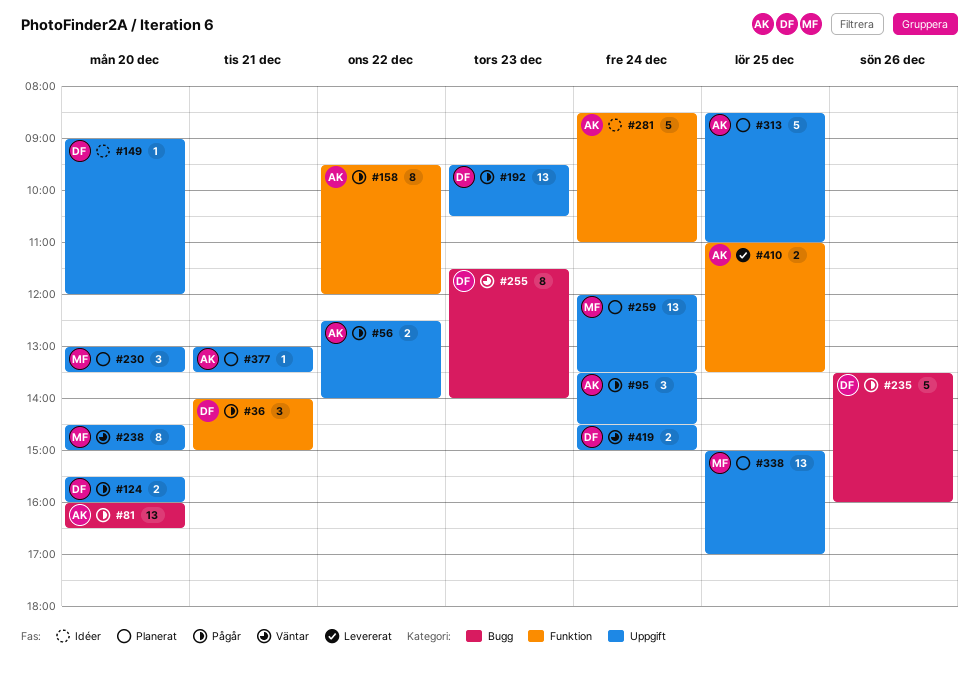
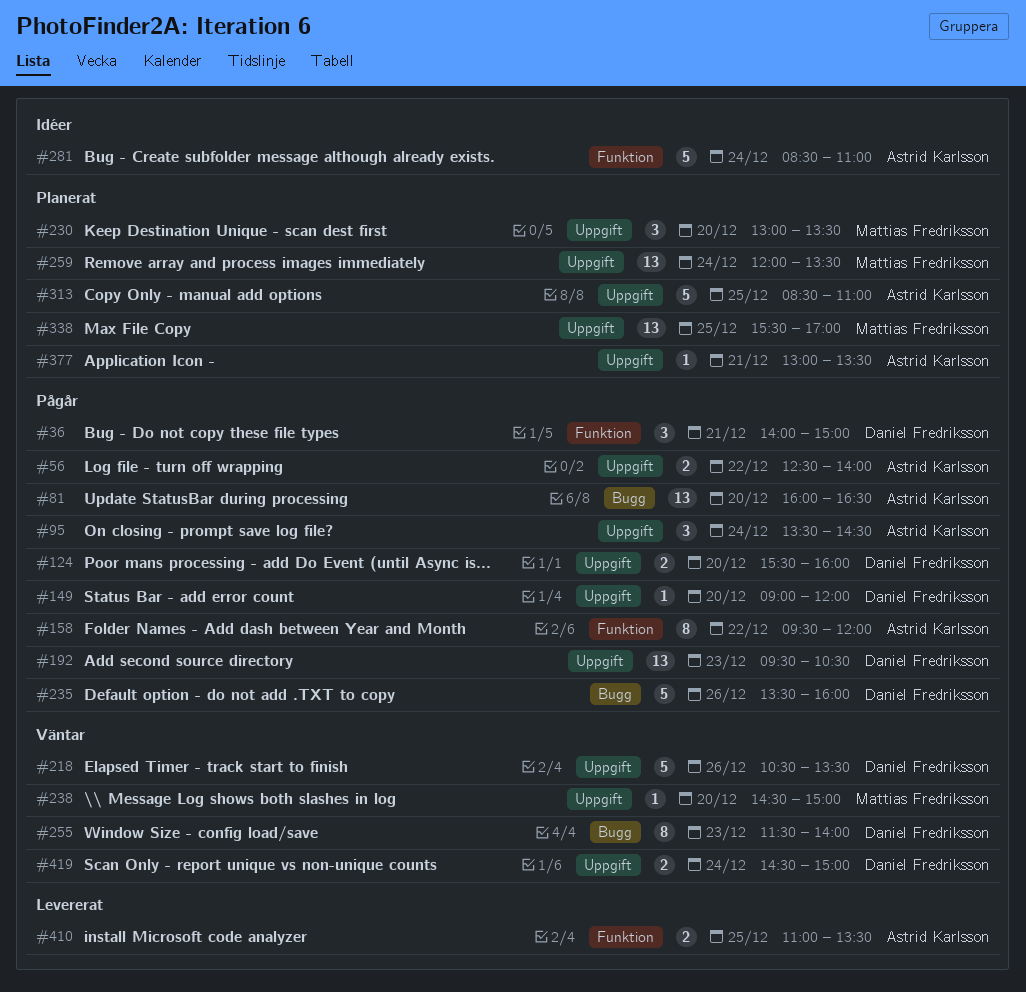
#149, status: Idéer -> Pågår
#218: none -> present
#238, estimate: 8 -> 1
#338, begins: 15:00 -> 15:30

